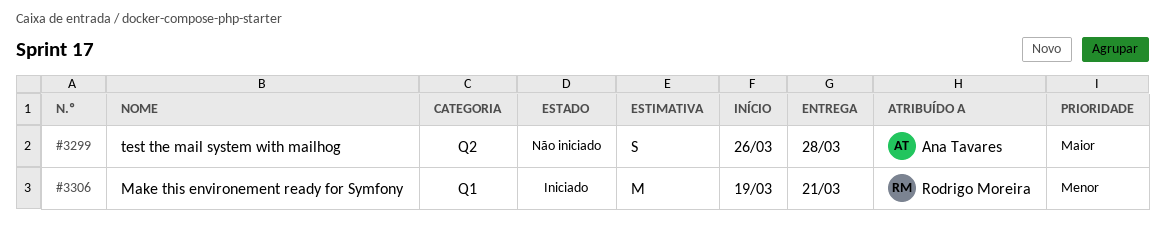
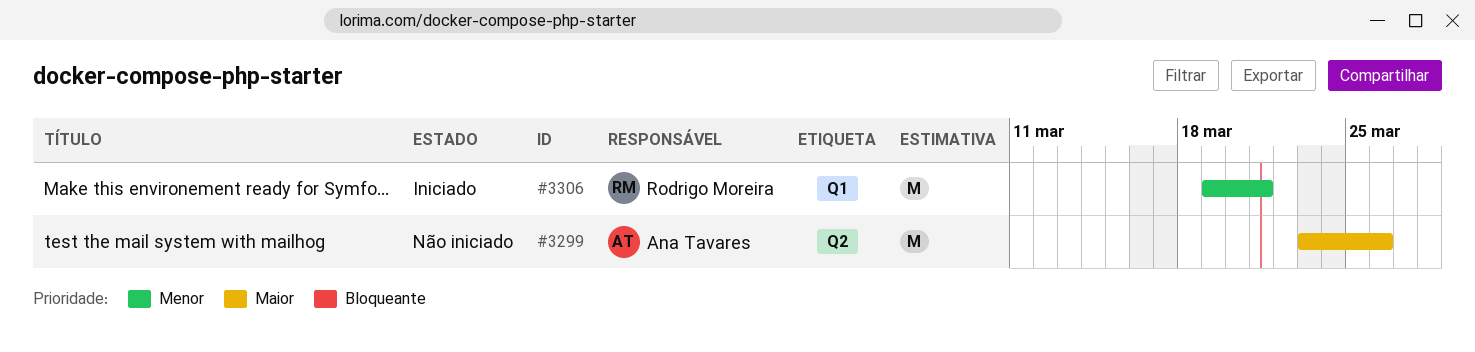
#3299, estimate: S -> M
#3299, start: Mar 26 -> Mar 23
#3299, due: Mar 28 -> Mar 26

